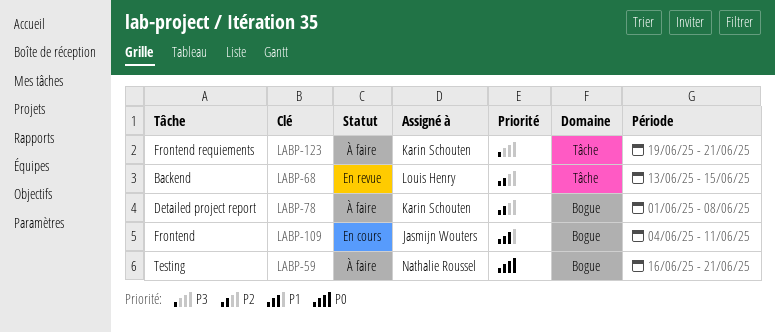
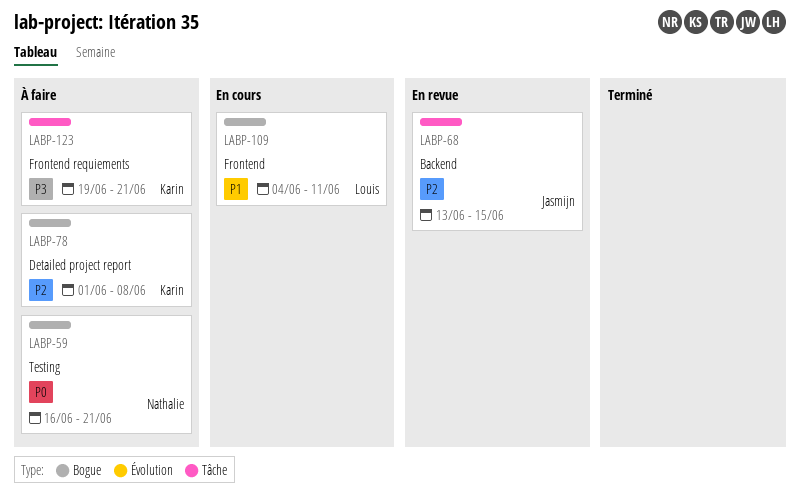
LABP-68, owner: Louis Henry -> Jasmijn Wouters
LABP-109, owner: Jasmijn Wouters -> Louis Henry

